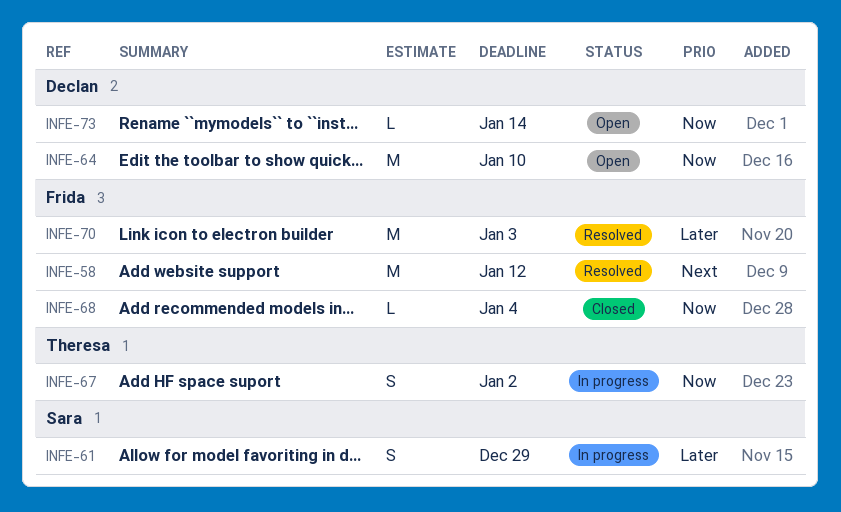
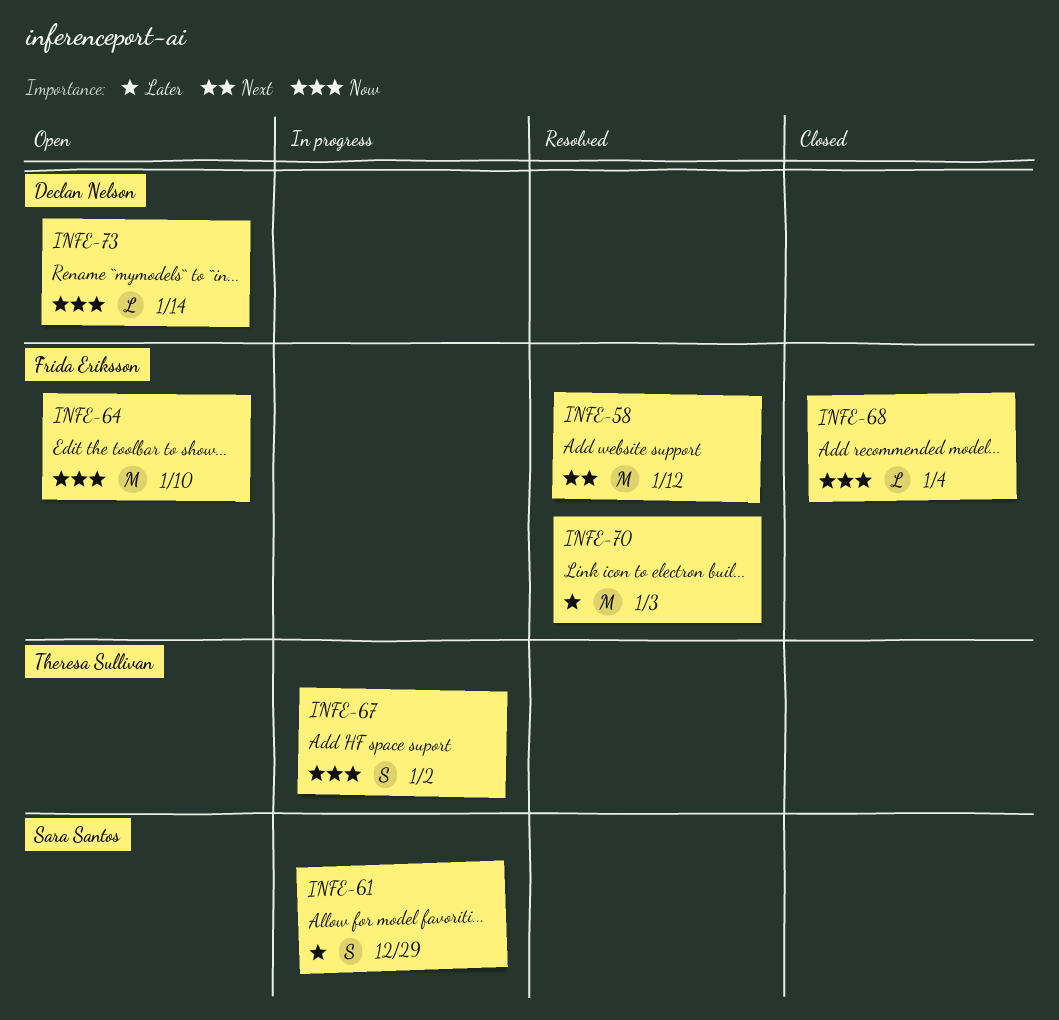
INFE-64, owner: Declan Nelson -> Frida Eriksson

